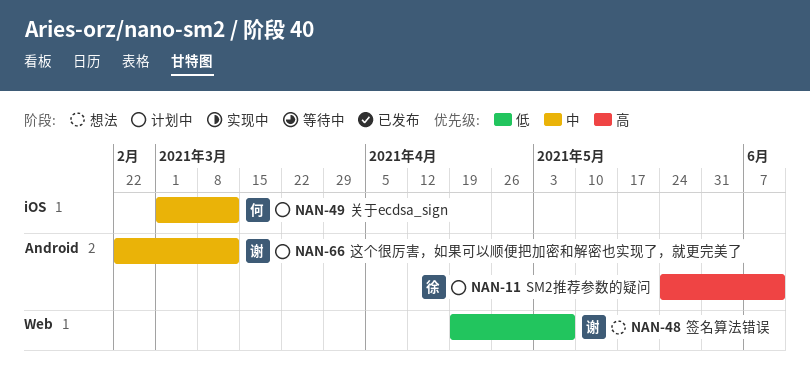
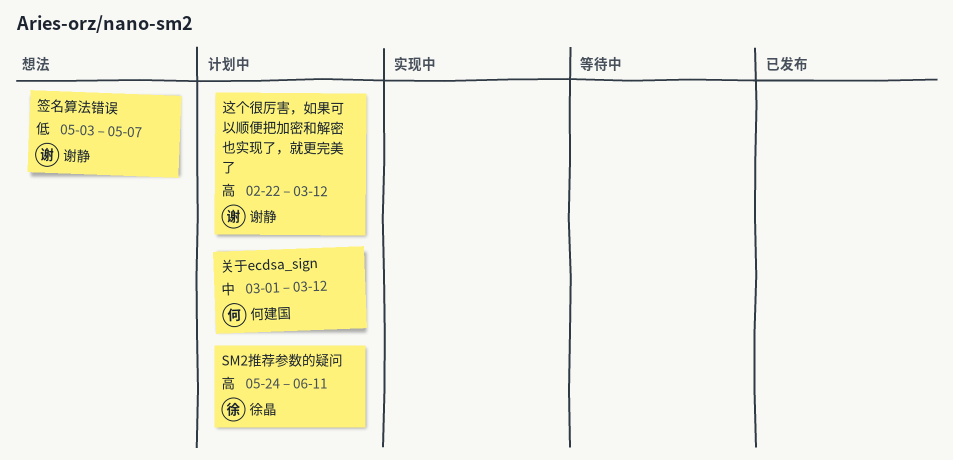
签名算法错误, start: Apr 19 -> May 3
这个很厉害，如果可以顺便把加密和解密也实现了，就更完美了, priority: 中 -> 高

